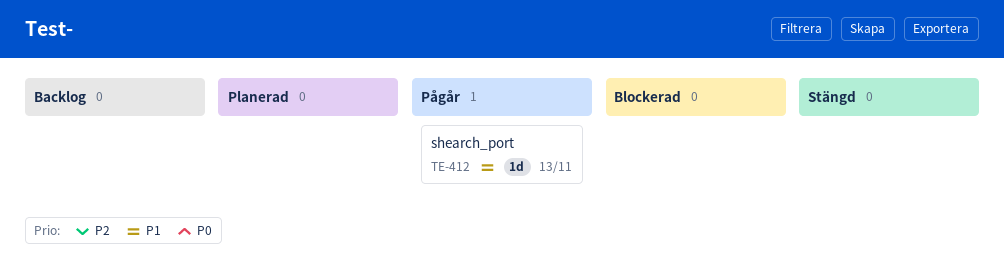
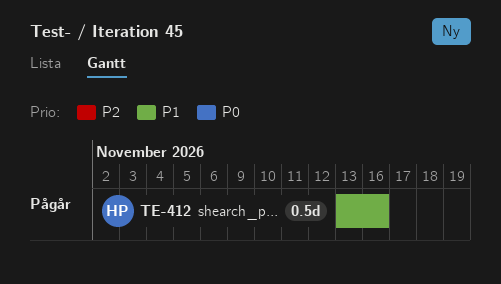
TE-412, estimate: 1d -> 0.5d
TE-412, due: Nov 13 -> Nov 16

